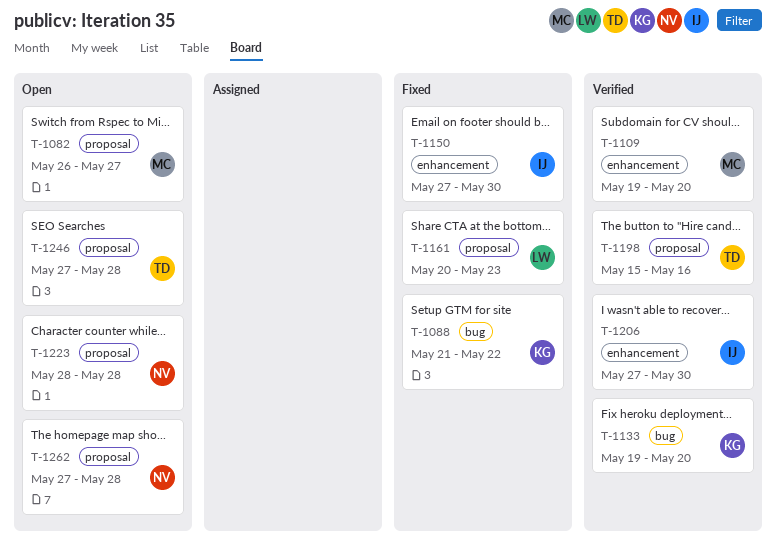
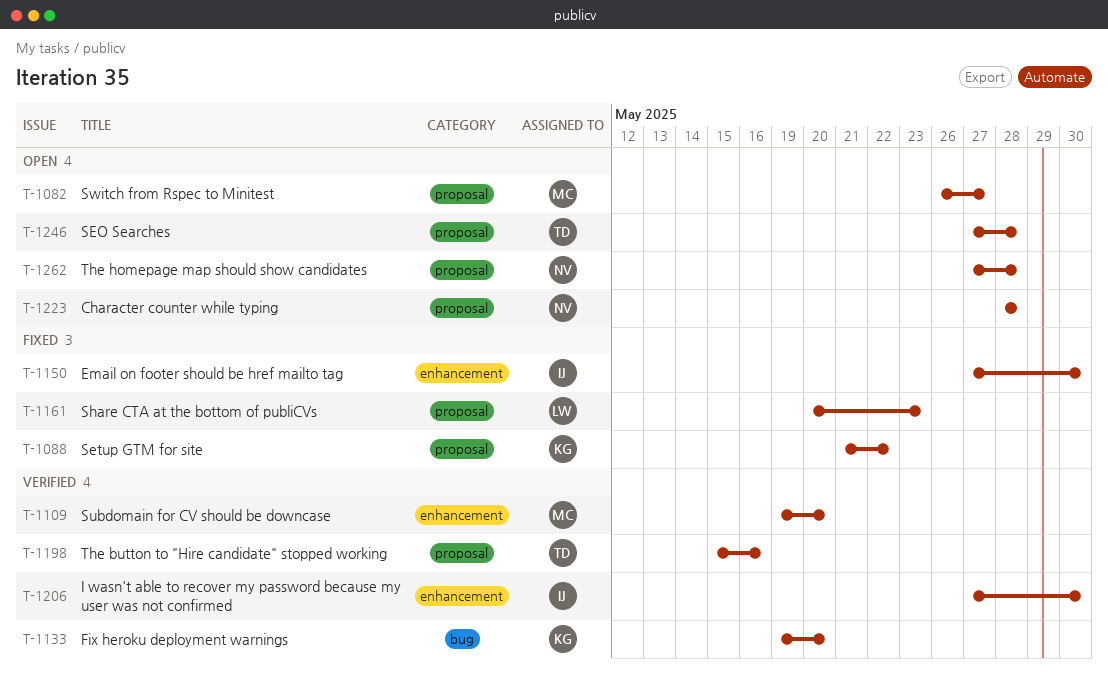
T-1088, label: bug -> proposal

